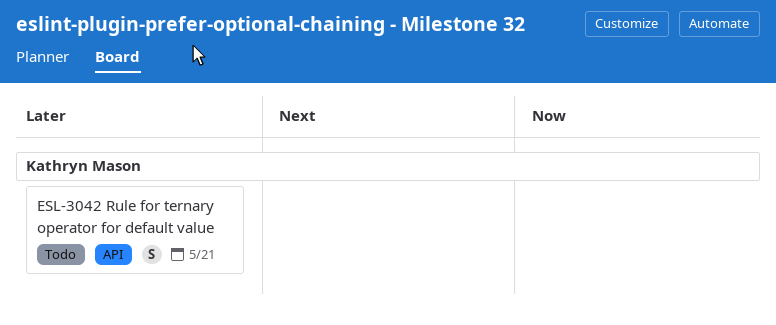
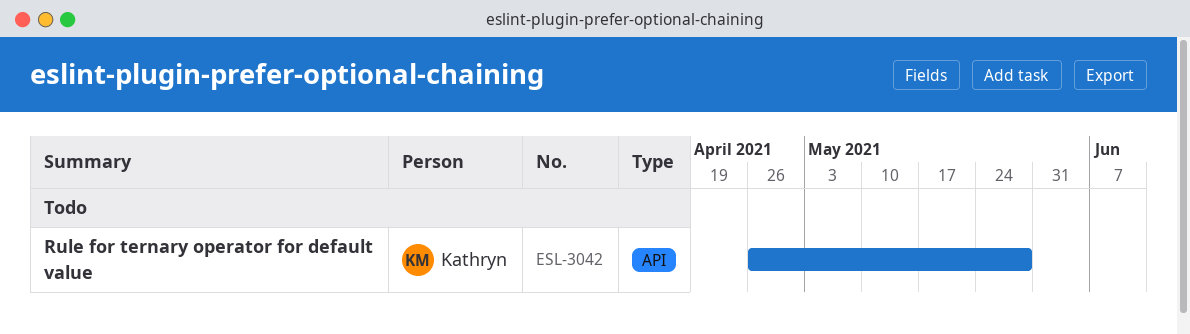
ESL-3042, due: May 21 -> May 28

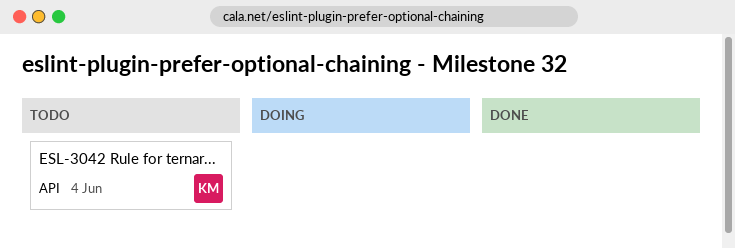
ESL-3042, due: May 28 -> Jun 4

